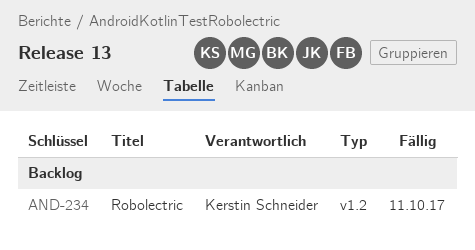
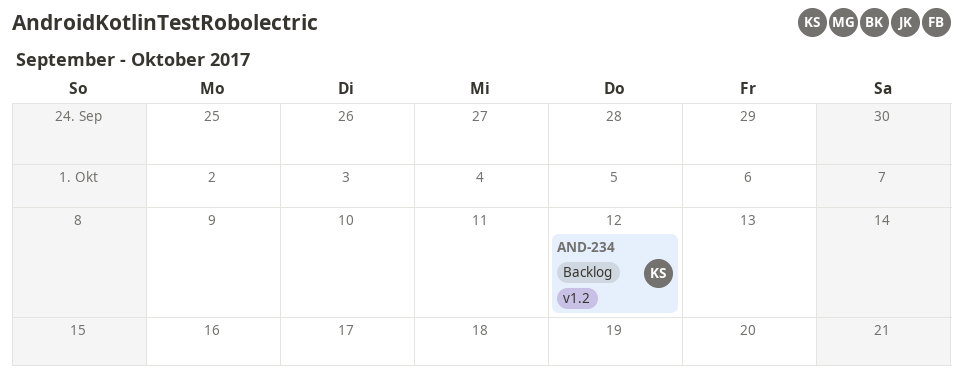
AND-234, due: Oct 11 -> Oct 12

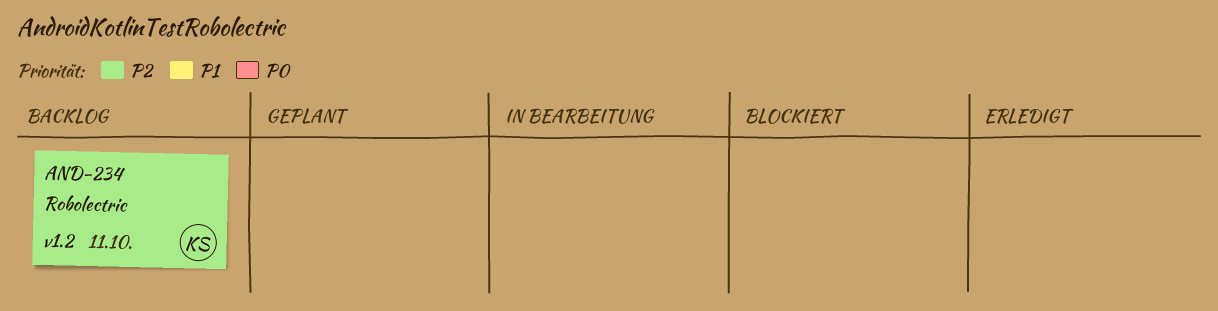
AND-234, due: Oct 12 -> Oct 11

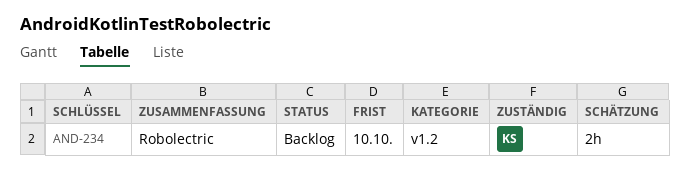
AND-234, due: Oct 11 -> Oct 10

